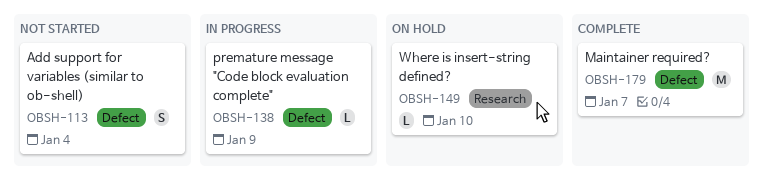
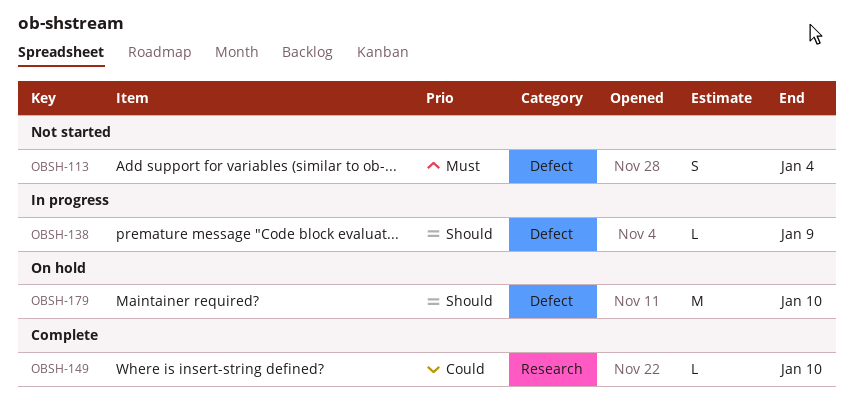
OBSH-149, status: On hold -> Complete
OBSH-179, status: Complete -> On hold
OBSH-179, due: Jan 7 -> Jan 10

